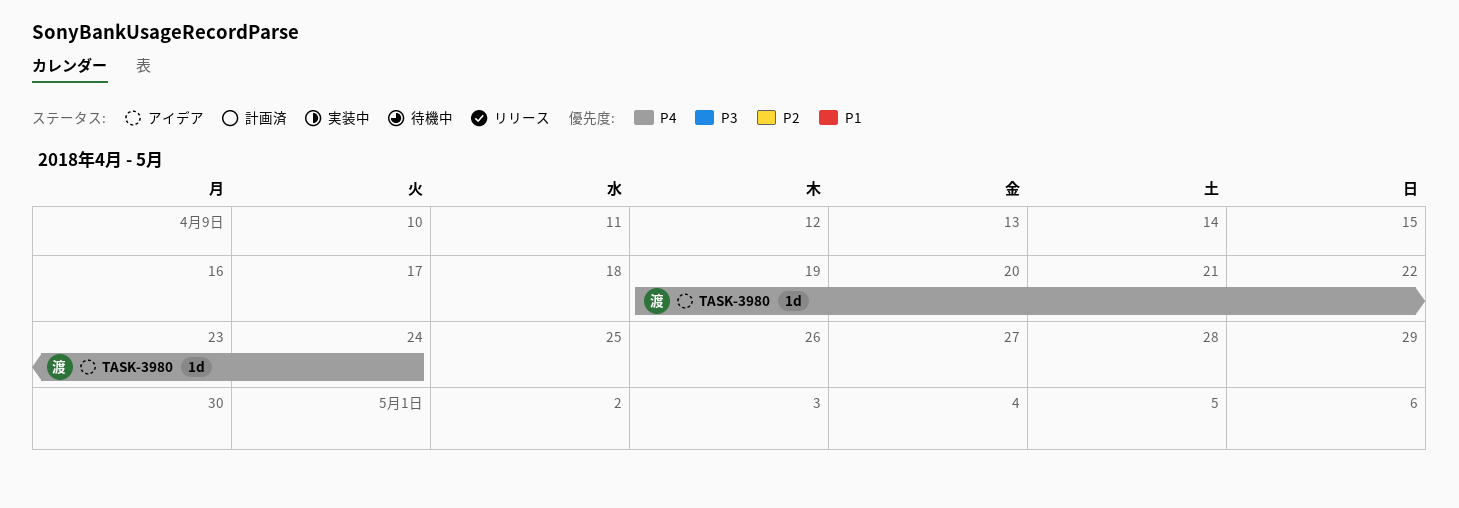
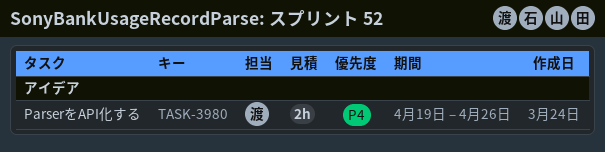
TASK-3980, estimate: 1d -> 2h
TASK-3980, due: Apr 24 -> Apr 26

